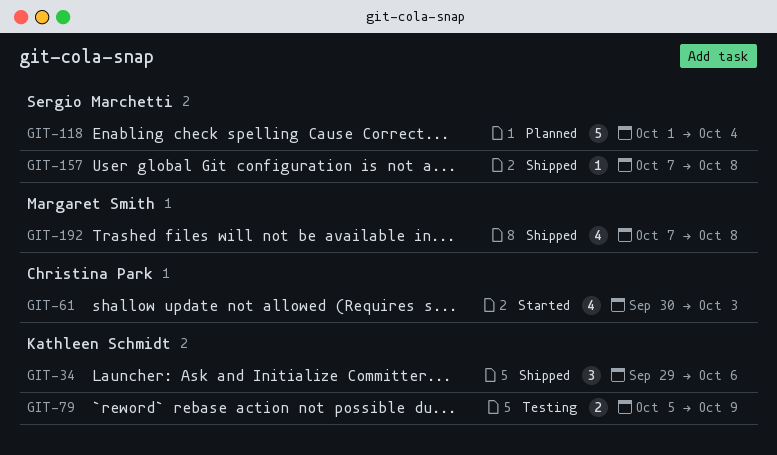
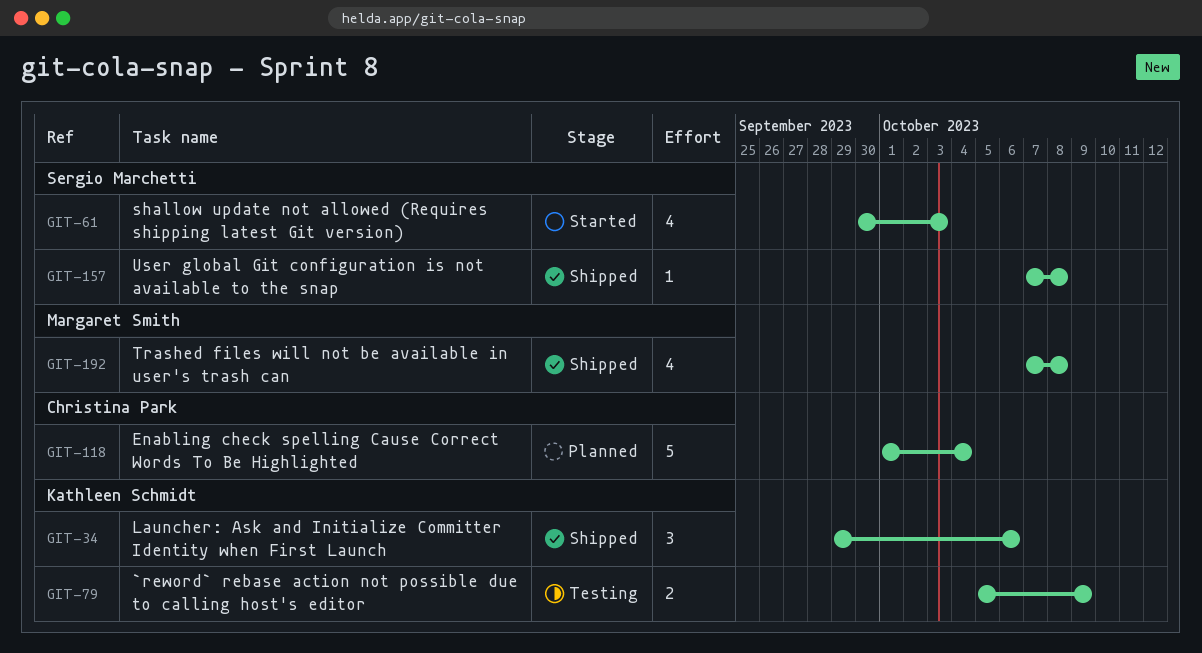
GIT-61, owner: Christina Park -> Sergio Marchetti
GIT-118, owner: Sergio Marchetti -> Christina Park

